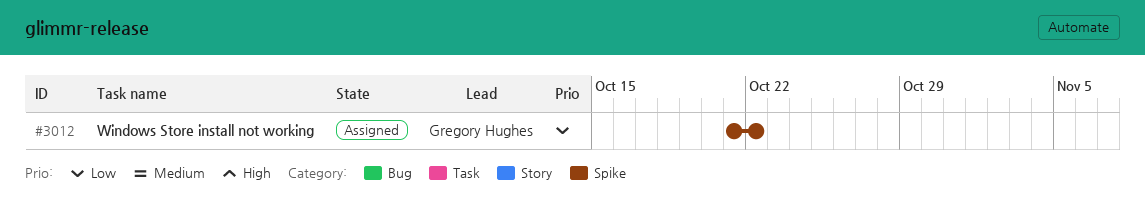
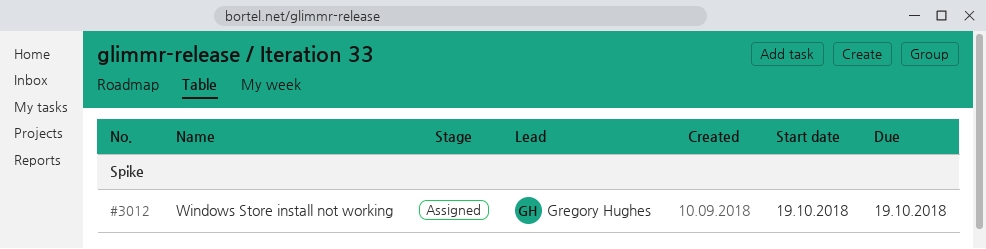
#3012, start: Oct 21 -> Oct 19
#3012, due: Oct 22 -> Oct 19

